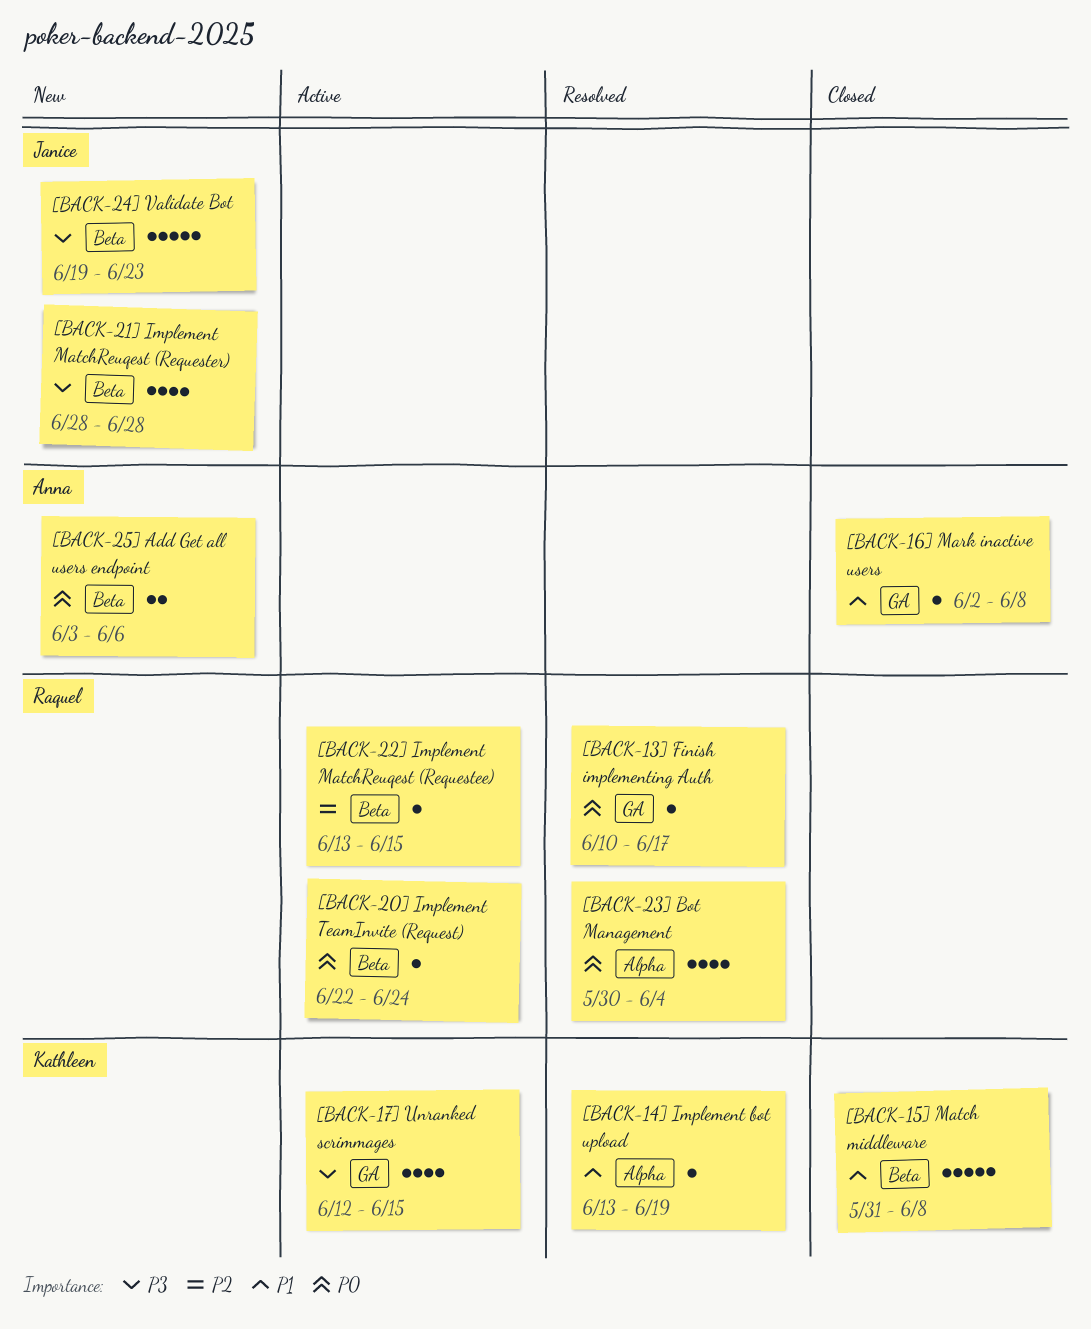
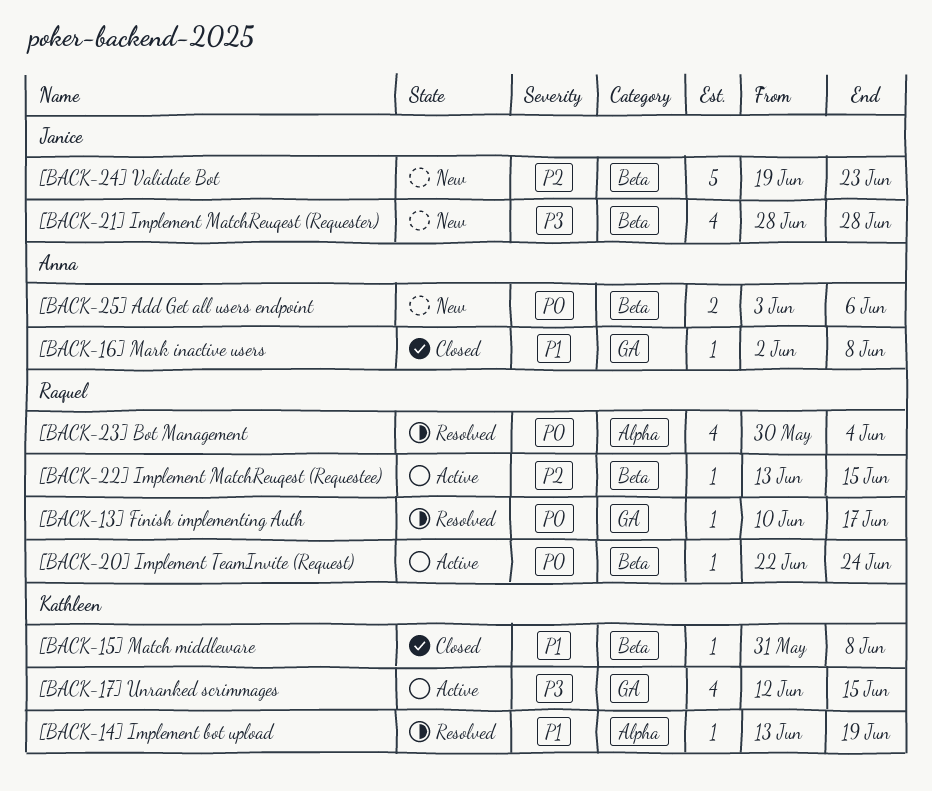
[BACK-15] Match middleware, estimate: 5 -> 1
[BACK-24] Validate Bot, priority: P3 -> P2

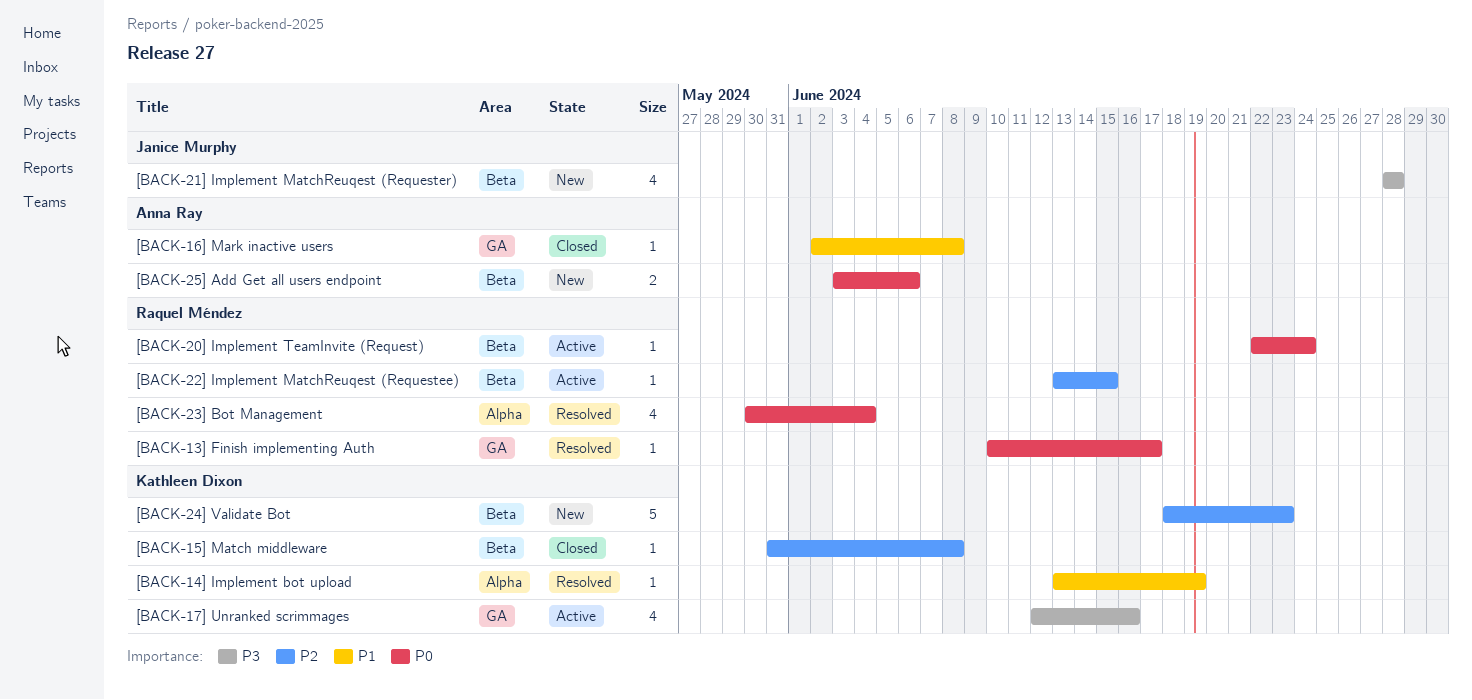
[BACK-15] Match middleware, priority: P1 -> P2
[BACK-17] Unranked scrimmages, due: Jun 15 -> Jun 16
[BACK-24] Validate Bot, owner: Janice Murphy -> Kathleen Dixon
[BACK-24] Validate Bot, start: Jun 19 -> Jun 18

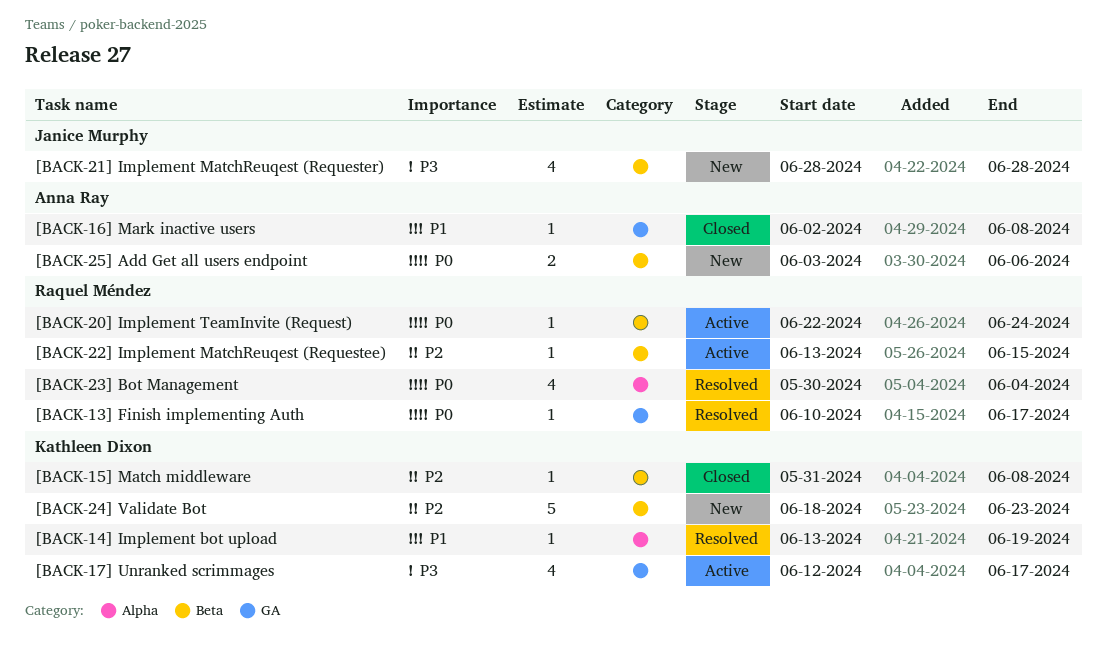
[BACK-17] Unranked scrimmages, due: Jun 16 -> Jun 17

